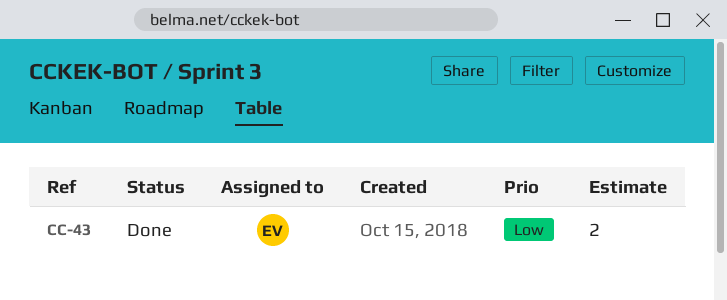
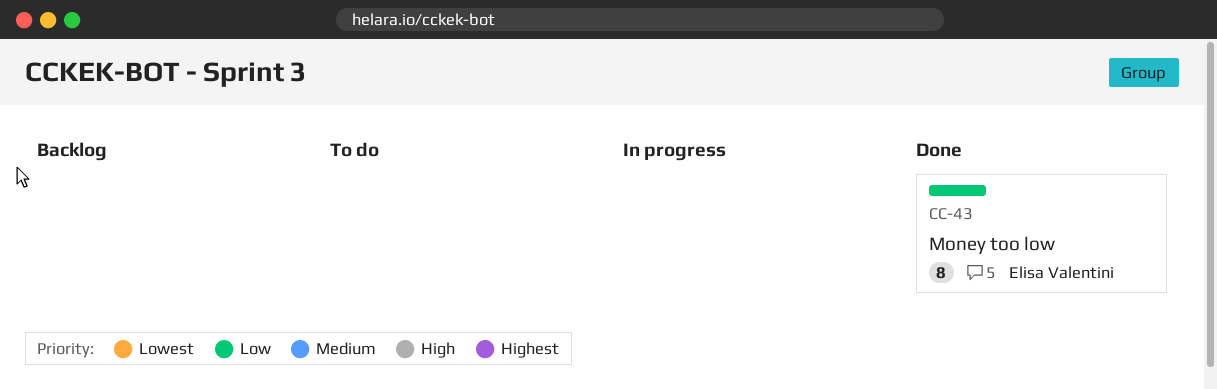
CC-43, estimate: 2 -> 8

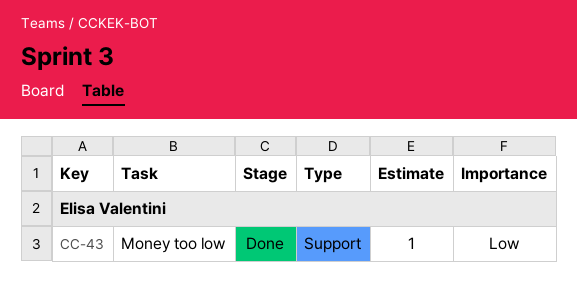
CC-43, estimate: 8 -> 1

